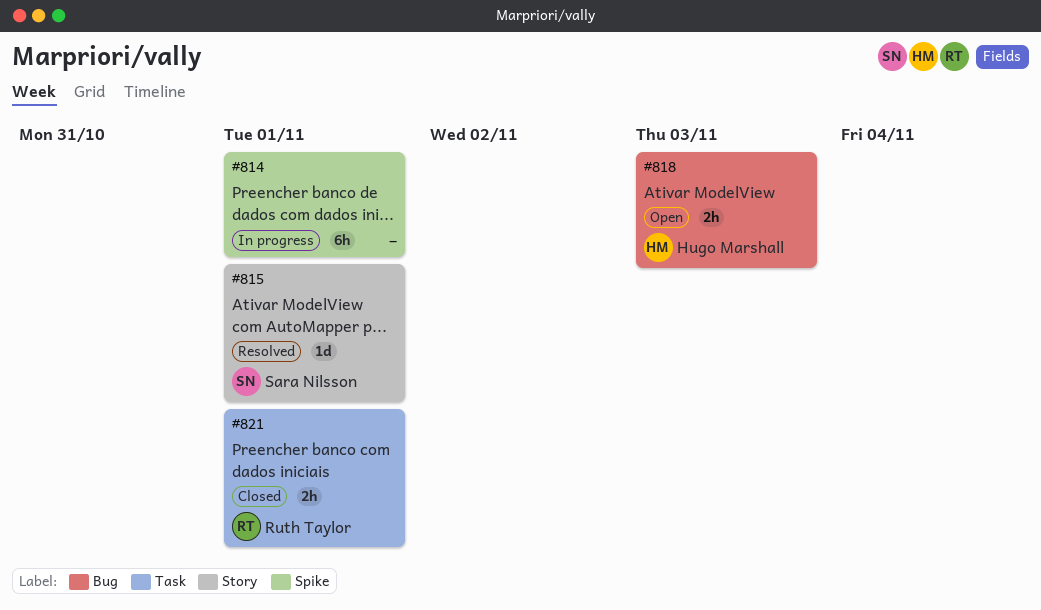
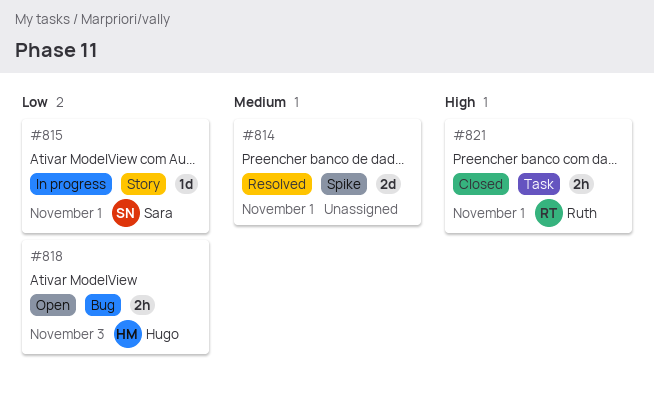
#814, status: In progress -> Resolved
#814, estimate: 6h -> 2d
#815, status: Resolved -> In progress

